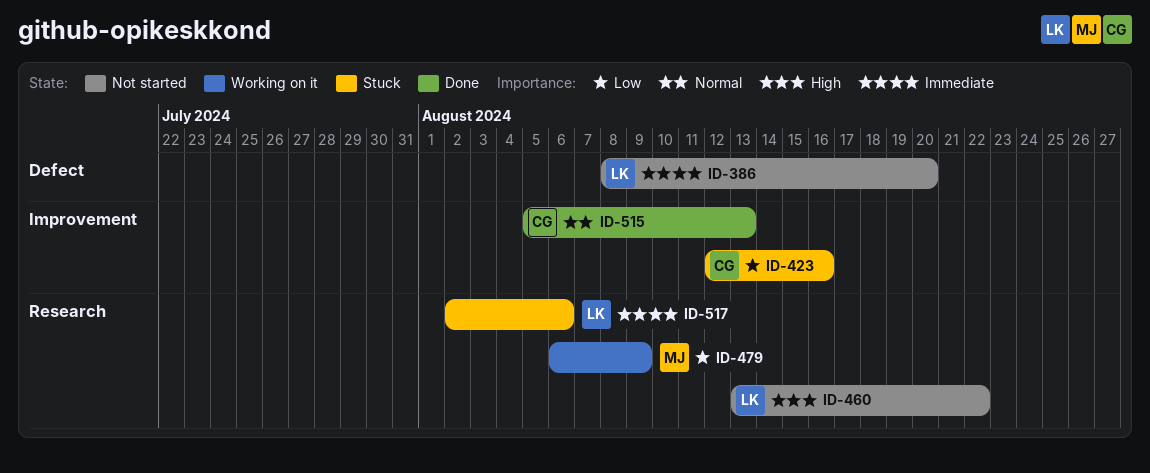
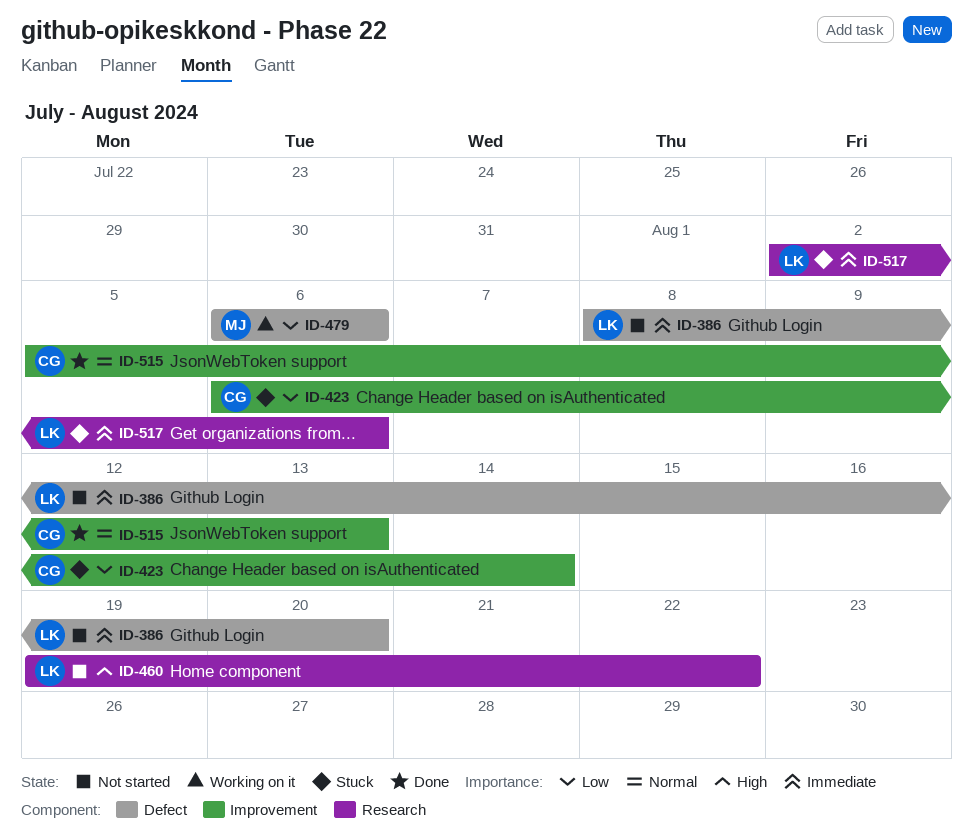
ID-423, start: Aug 12 -> Aug 6
ID-423, due: Aug 16 -> Aug 14
ID-460, start: Aug 13 -> Aug 19
ID-479, label: Research -> Defect
ID-479, due: Aug 9 -> Aug 6

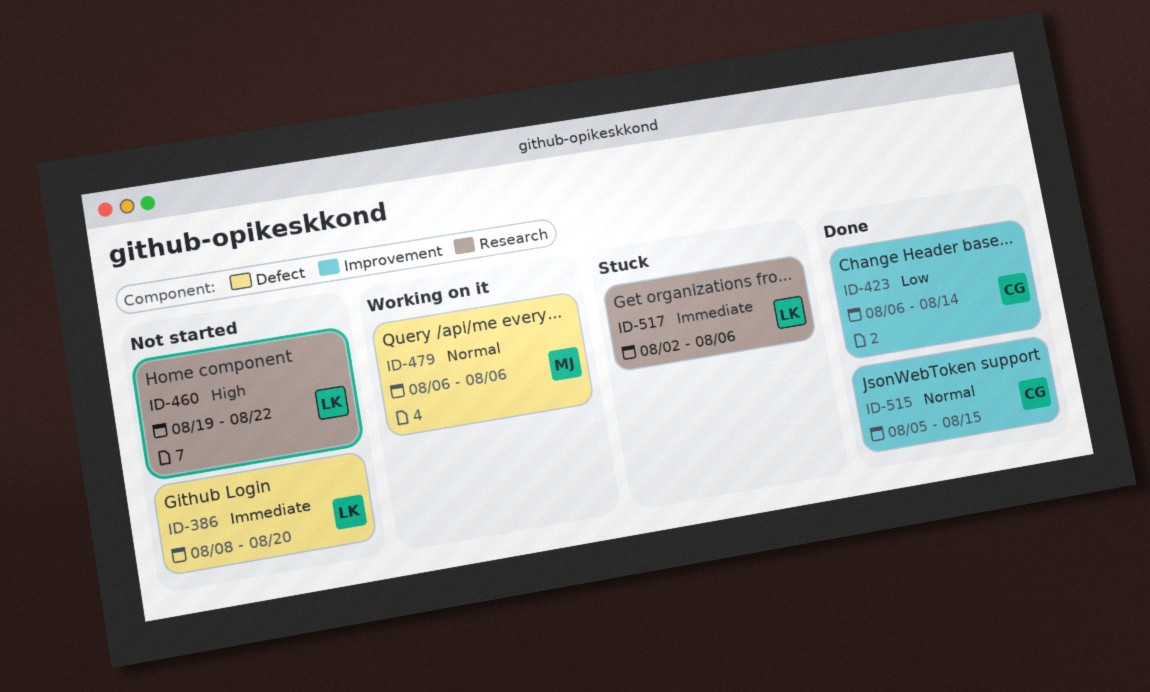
ID-423, status: Stuck -> Done
ID-479, priority: Low -> Normal
ID-515, due: Aug 13 -> Aug 15

